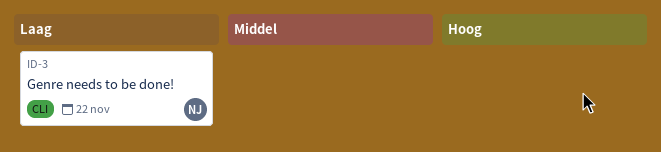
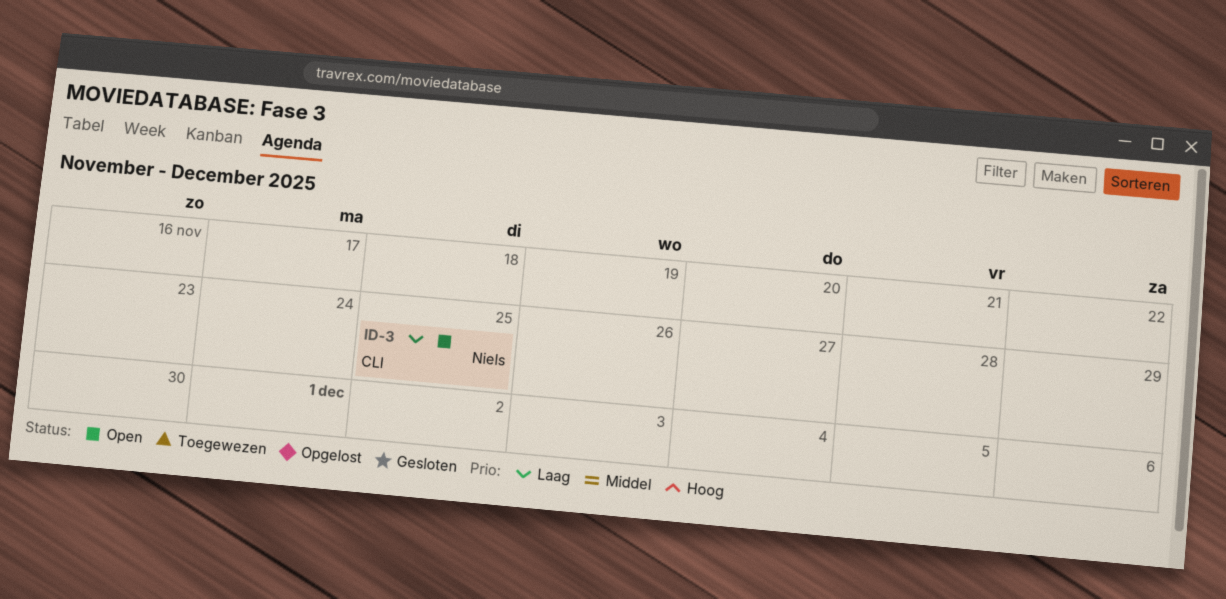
ID-3, due: Nov 22 -> Nov 25

